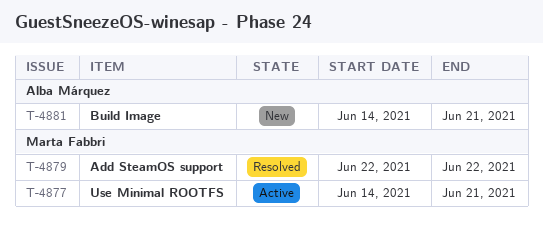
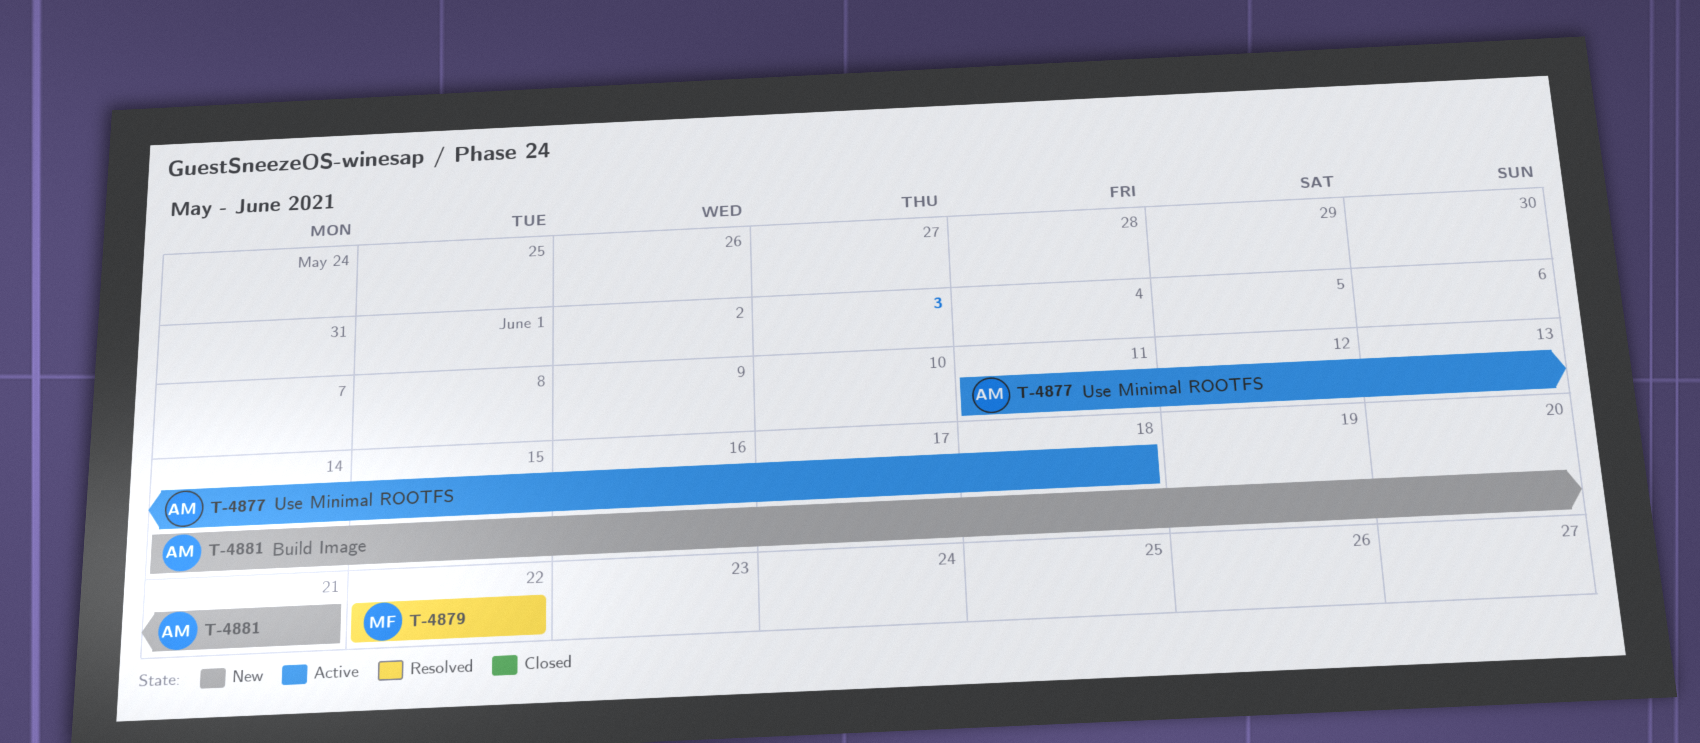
T-4877, owner: Marta Fabbri -> Alba Márquez
T-4877, start: Jun 14 -> Jun 11
T-4877, due: Jun 21 -> Jun 18

